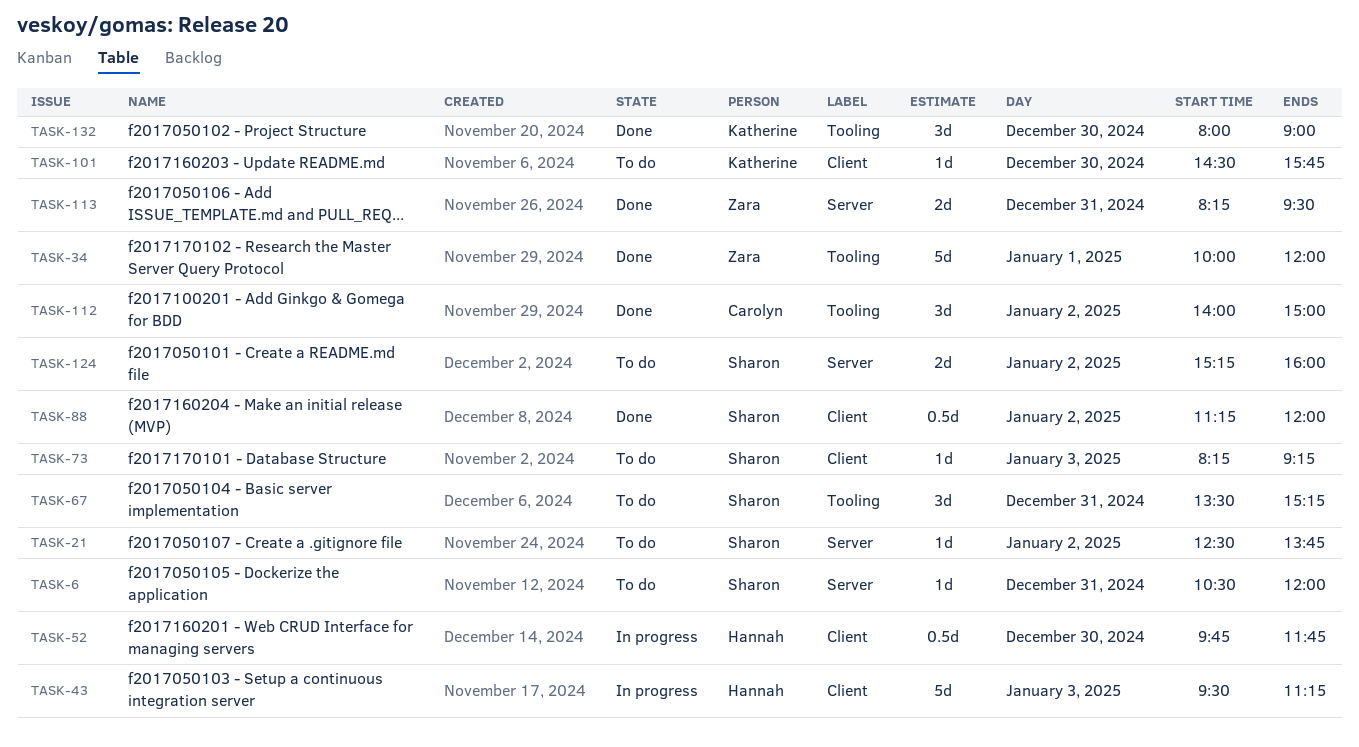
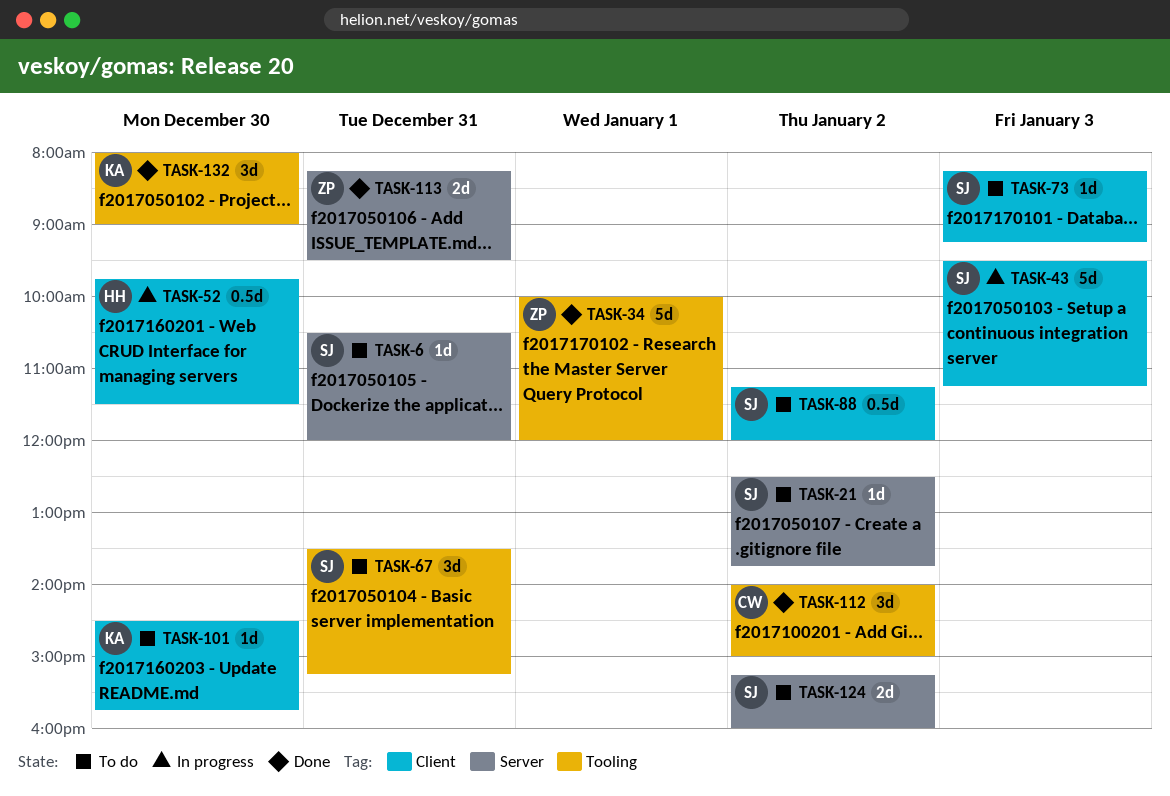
TASK-43, owner: Hannah -> Sharon
TASK-52, ends: 11:45 -> 11:30
TASK-88, status: Done -> To do

